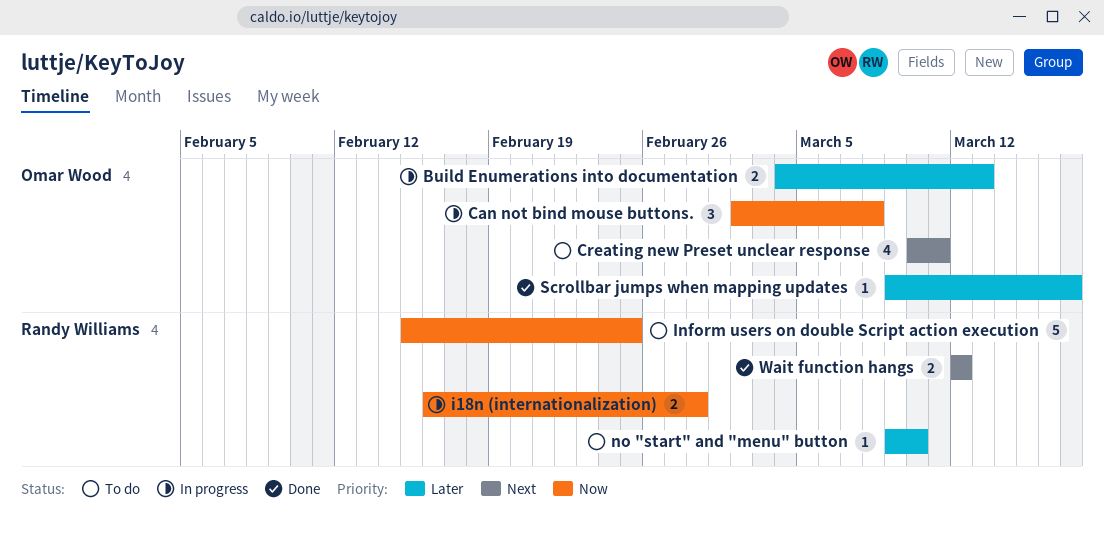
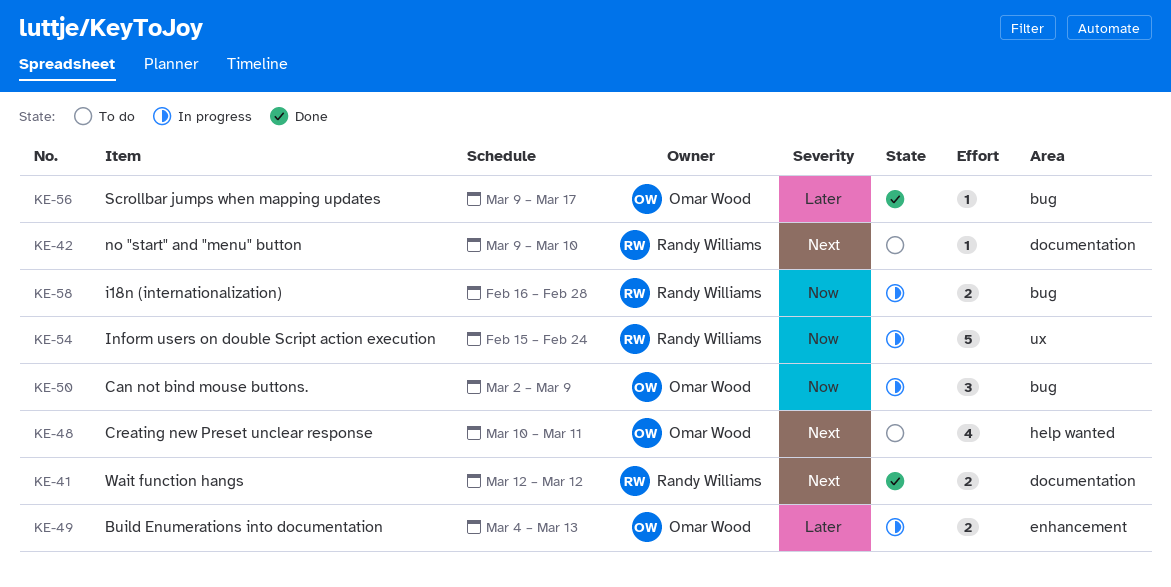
Can not bind mouse buttons., due: Mar 8 -> Mar 9
Inform users on double Script action execution, status: To do -> In progress
Inform users on double Script action execution, due: Feb 25 -> Feb 24
no "start" and "menu" button, priority: Later -> Next

